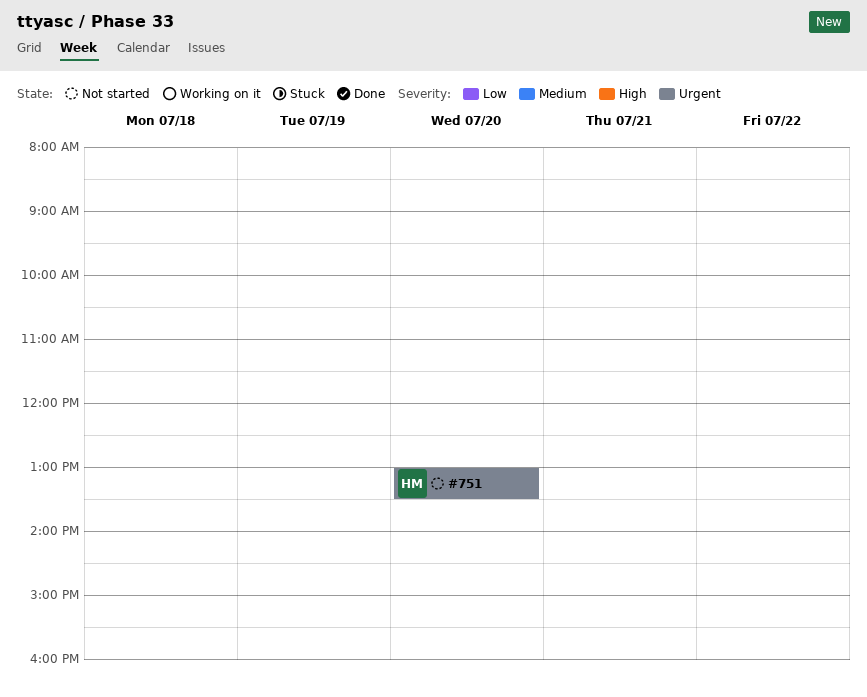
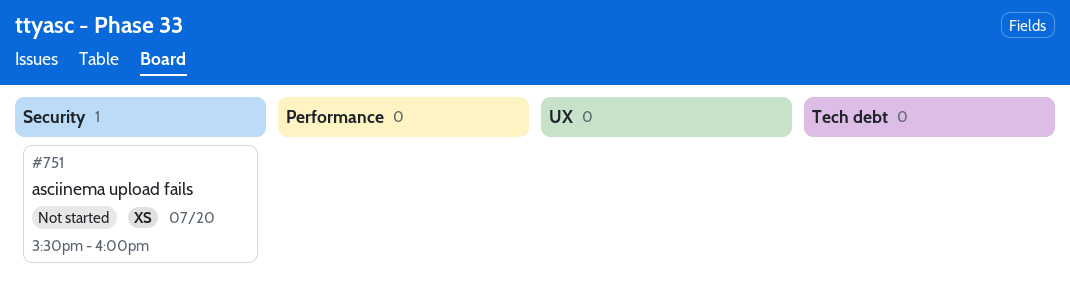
#751, begins: 13:00 -> 15:30
#751, ends: 13:30 -> 16:00

